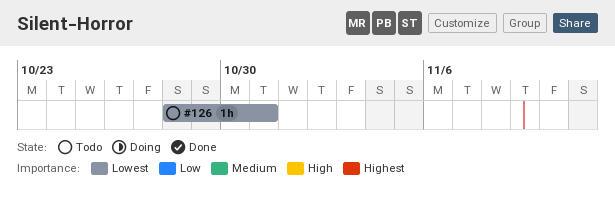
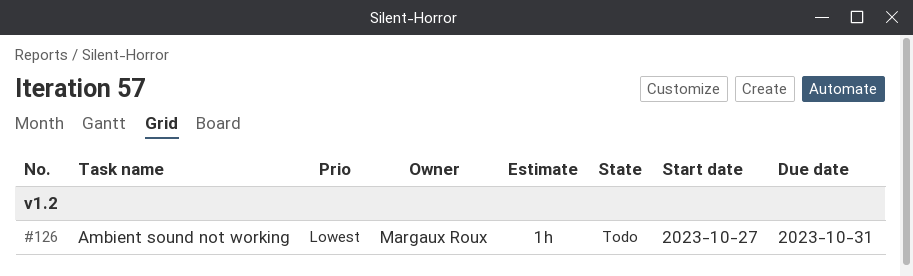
#126, start: Oct 28 -> Oct 27

